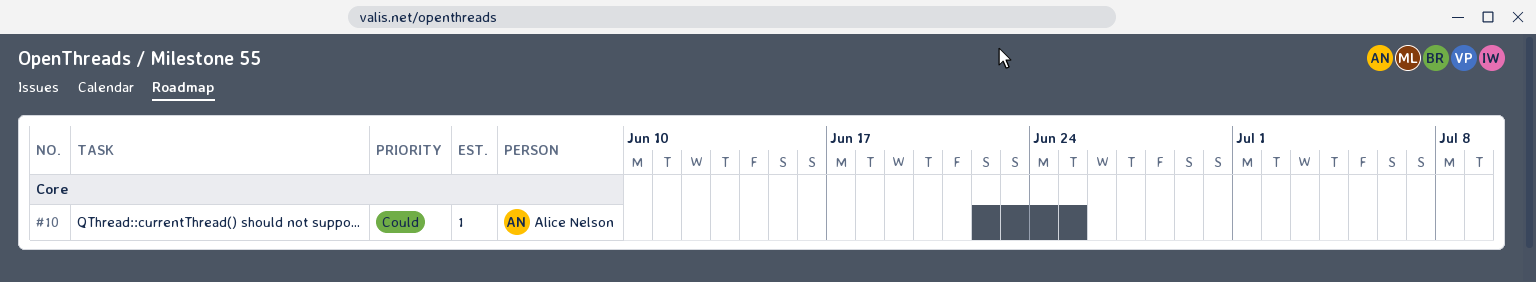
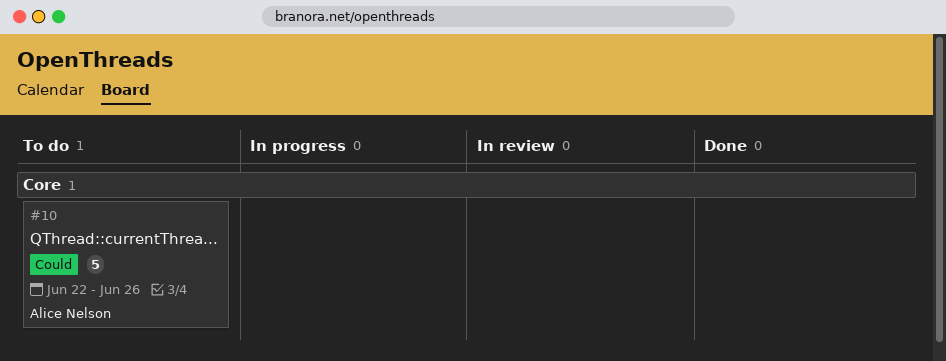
#10, estimate: 1 -> 5
#10, due: Jun 25 -> Jun 26

